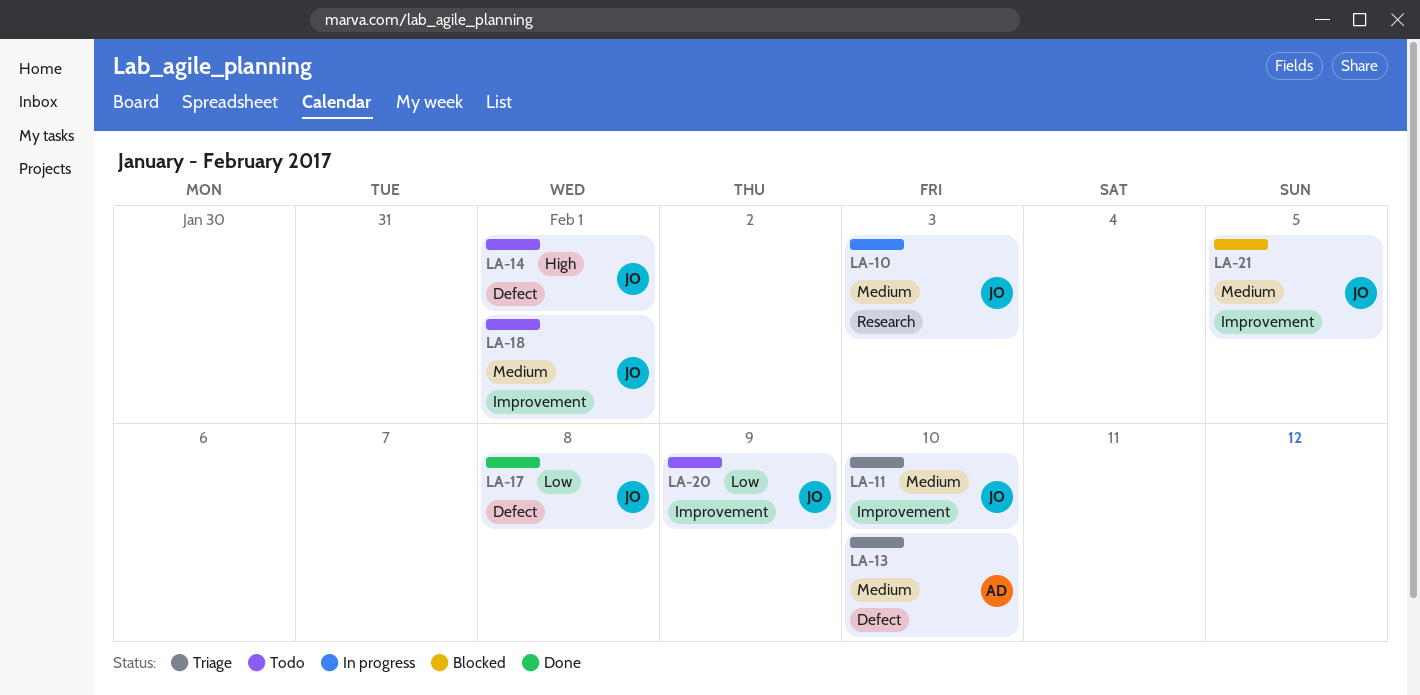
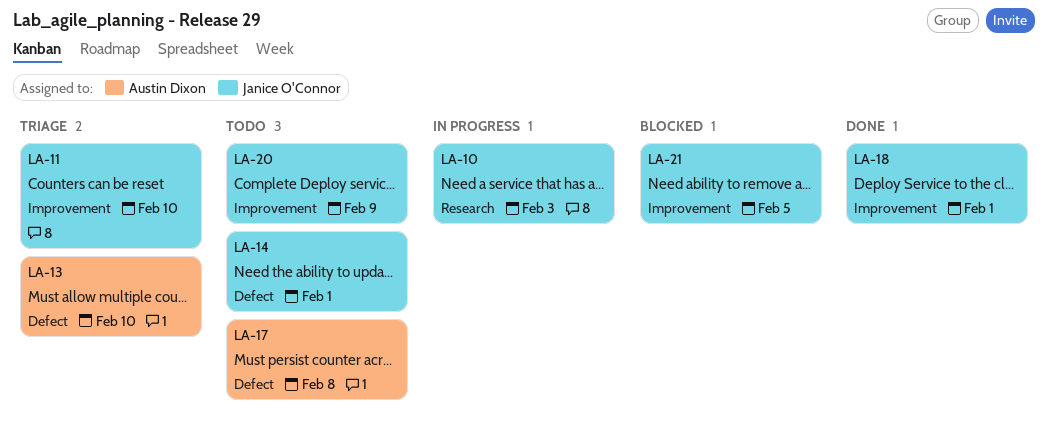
LA-17, status: Done -> Todo
LA-17, owner: Janice O'Connor -> Austin Dixon
LA-18, status: Todo -> Done

